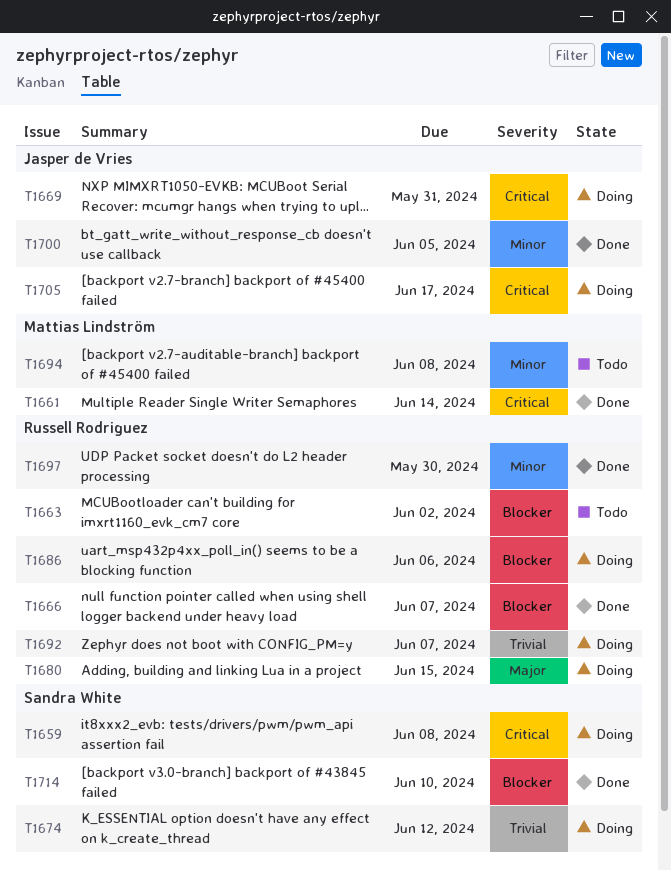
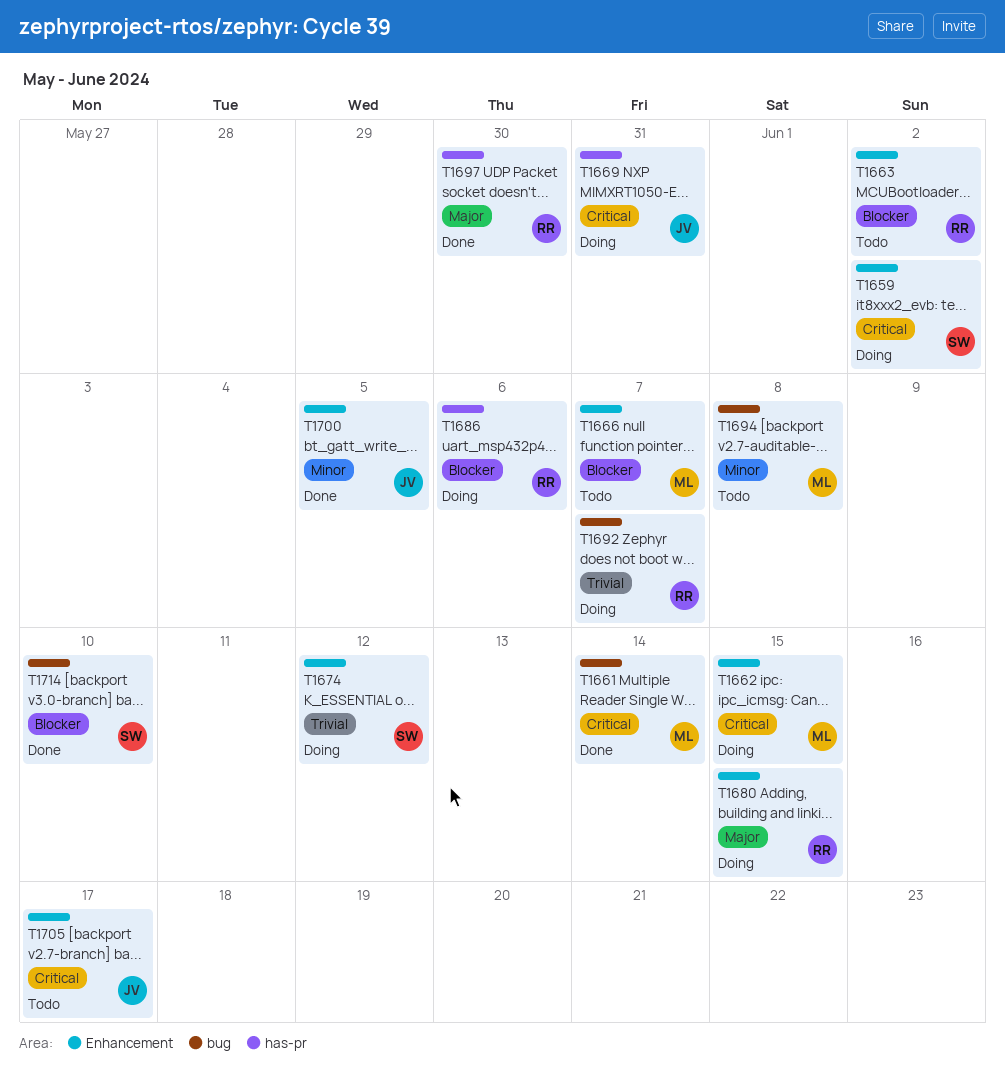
T1659, due: Jun 8 -> Jun 2
T1662: none -> present
T1666, status: Done -> Todo
T1666, owner: Russell Rodriguez -> Mattias Lindström
T1697, priority: Minor -> Major
T1705, status: Doing -> Todo

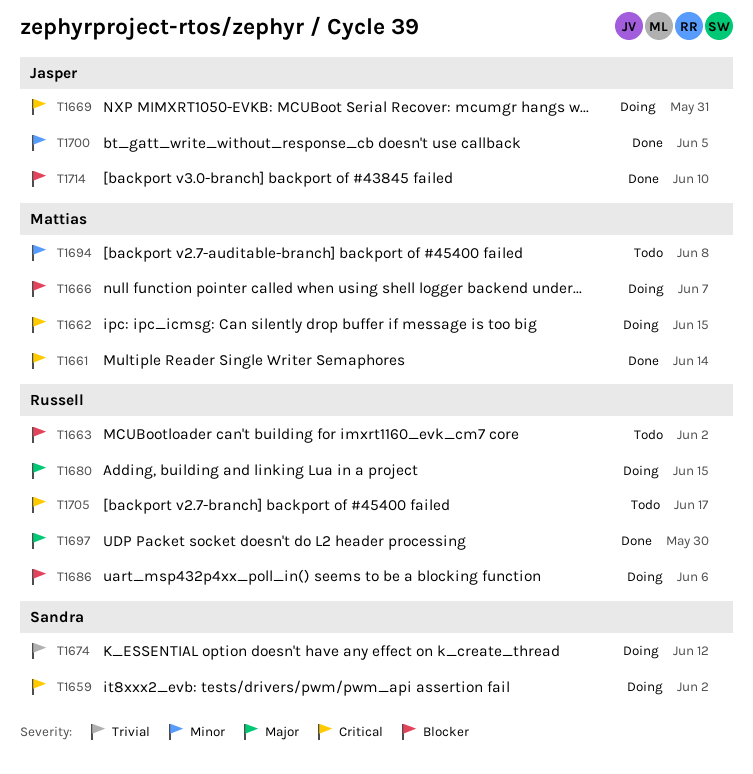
T1666, status: Todo -> Doing
T1692: present -> none
T1705, owner: Jasper -> Russell
T1714, owner: Sandra -> Jasper

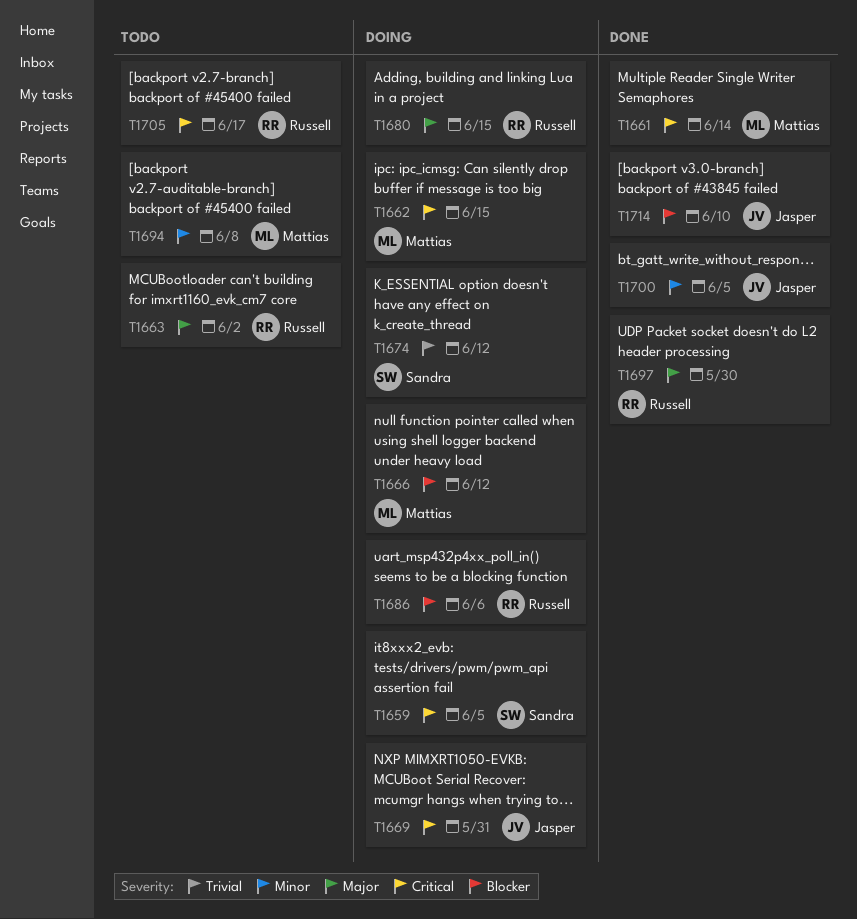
T1659, due: Jun 2 -> Jun 5
T1663, priority: Blocker -> Major
T1666, due: Jun 7 -> Jun 12

